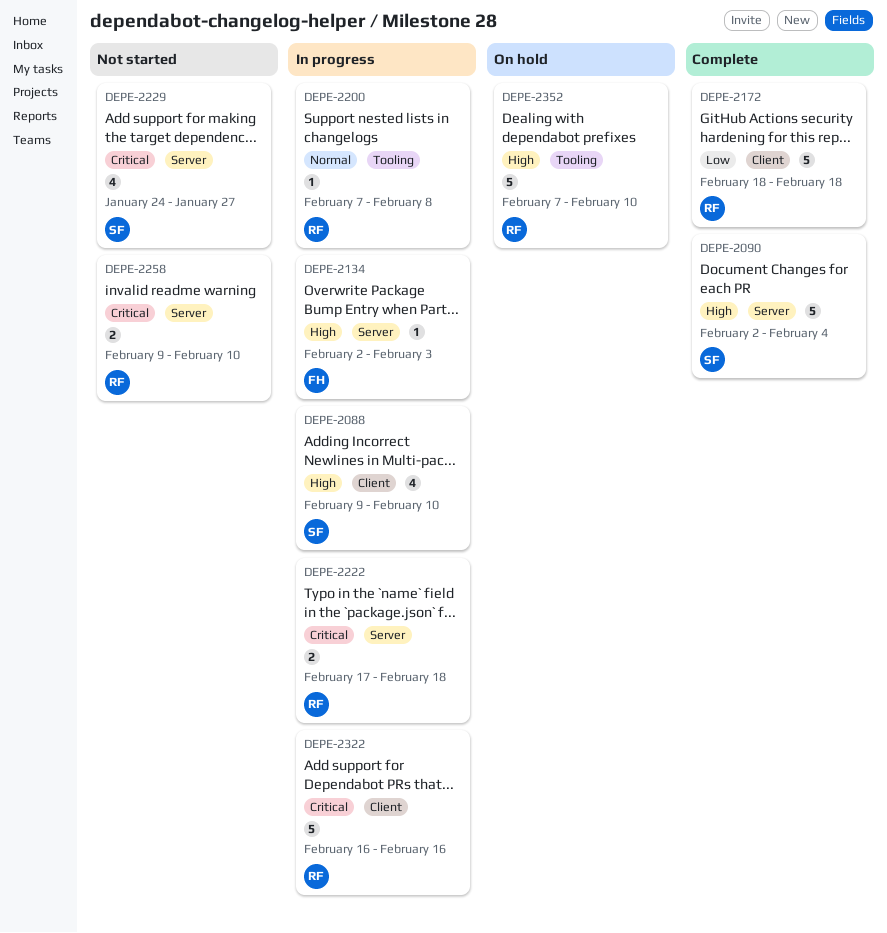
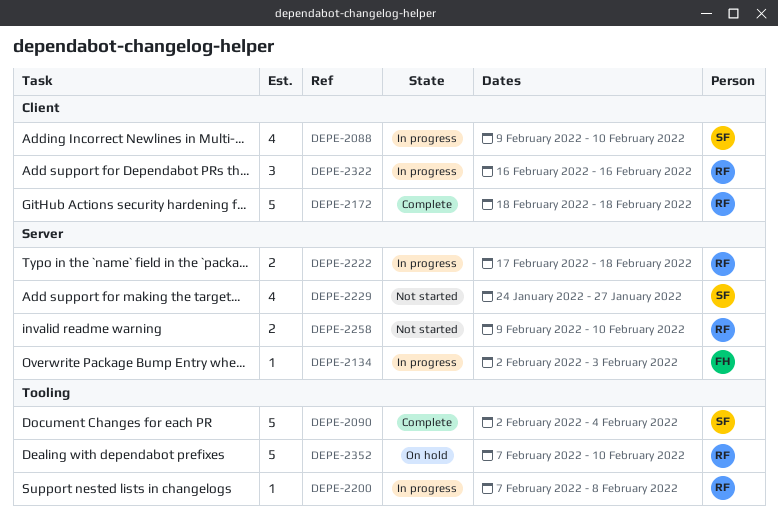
DEPE-2090, label: Server -> Tooling
DEPE-2322, estimate: 5 -> 3

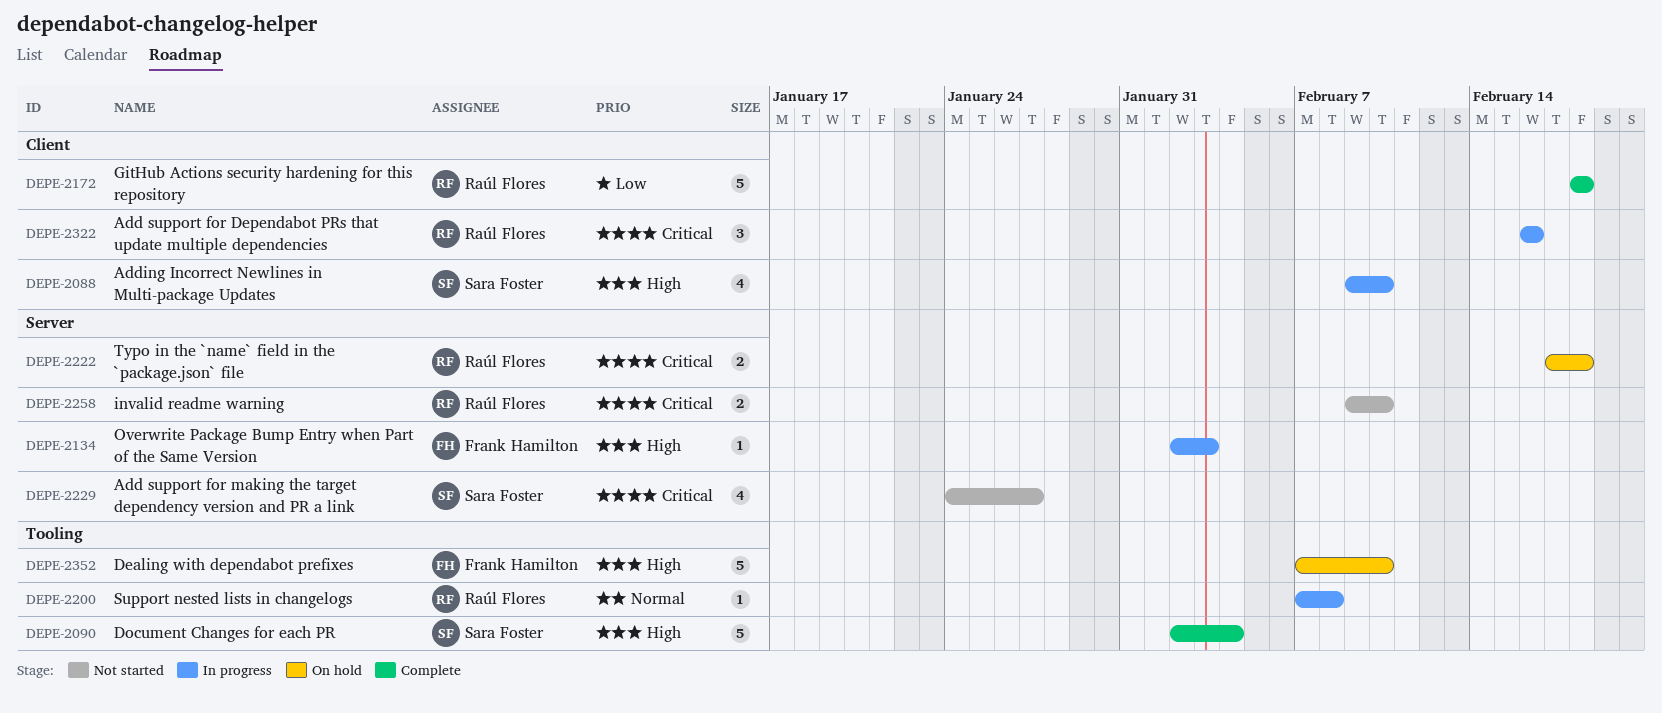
DEPE-2222, status: In progress -> On hold
DEPE-2352, owner: Raúl Flores -> Frank Hamilton

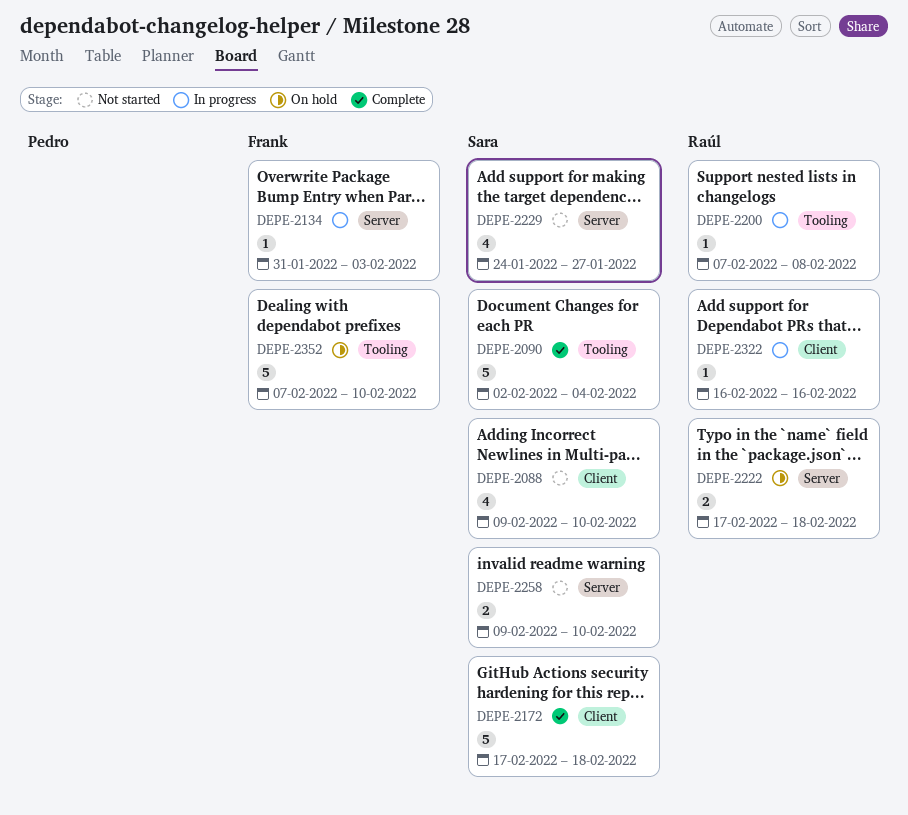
DEPE-2088, status: In progress -> Not started
DEPE-2134, start: Feb 2 -> Jan 31
DEPE-2172, owner: Raúl Flores -> Sara Foster
DEPE-2172, start: Feb 18 -> Feb 17
DEPE-2258, owner: Raúl Flores -> Sara Foster
DEPE-2322, estimate: 3 -> 1

